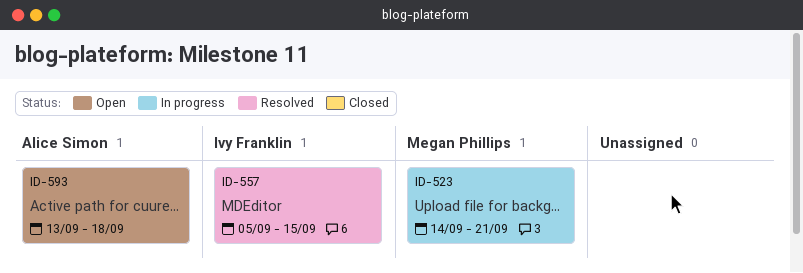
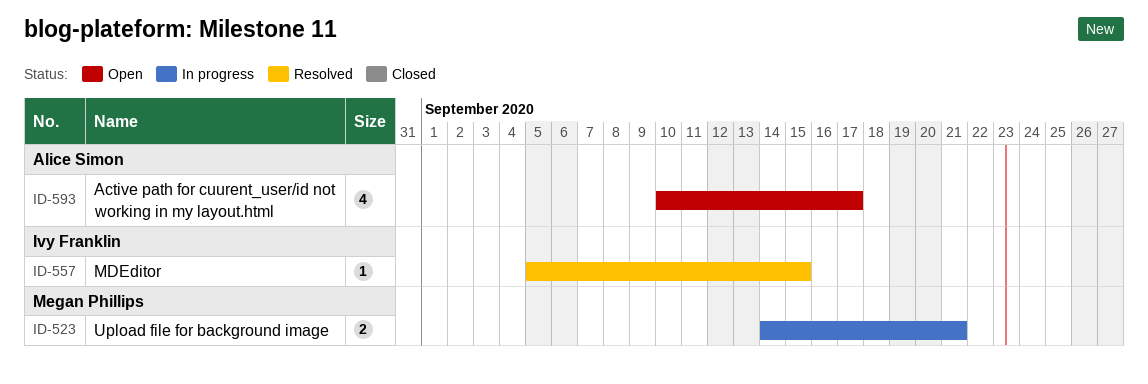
ID-593, start: Sep 13 -> Sep 10
ID-593, due: Sep 18 -> Sep 17

